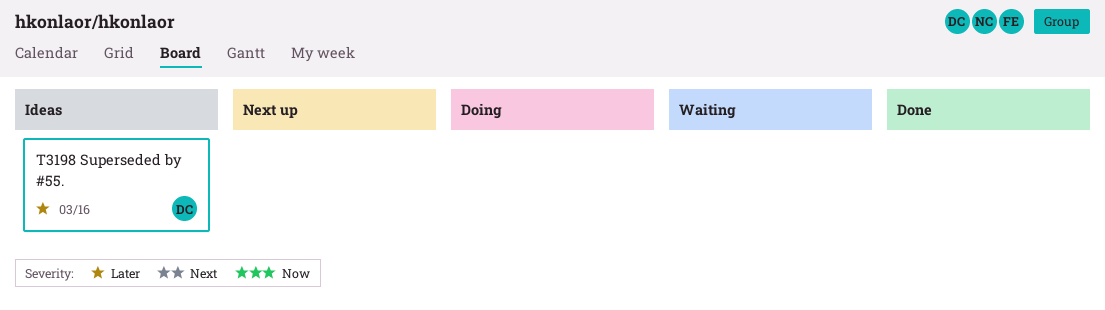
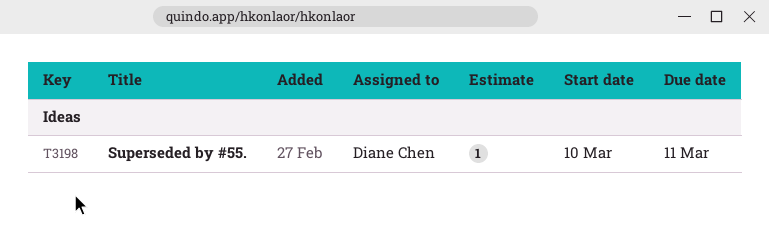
T3198, due: Mar 16 -> Mar 11

